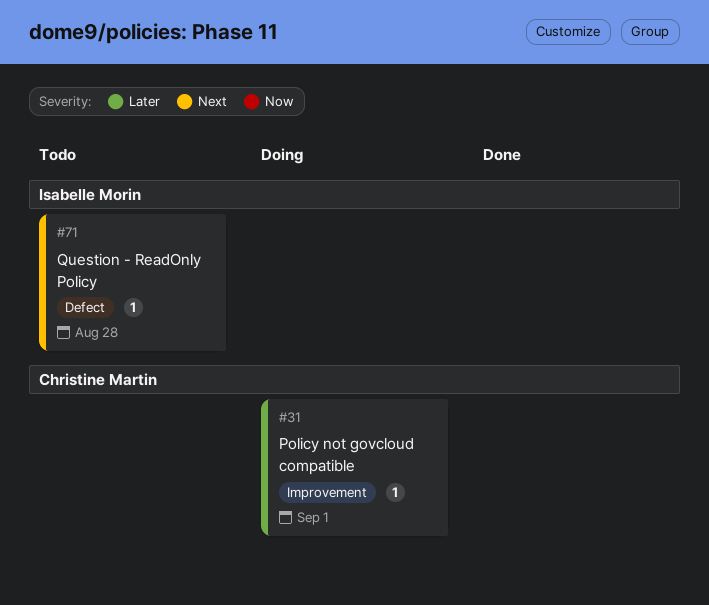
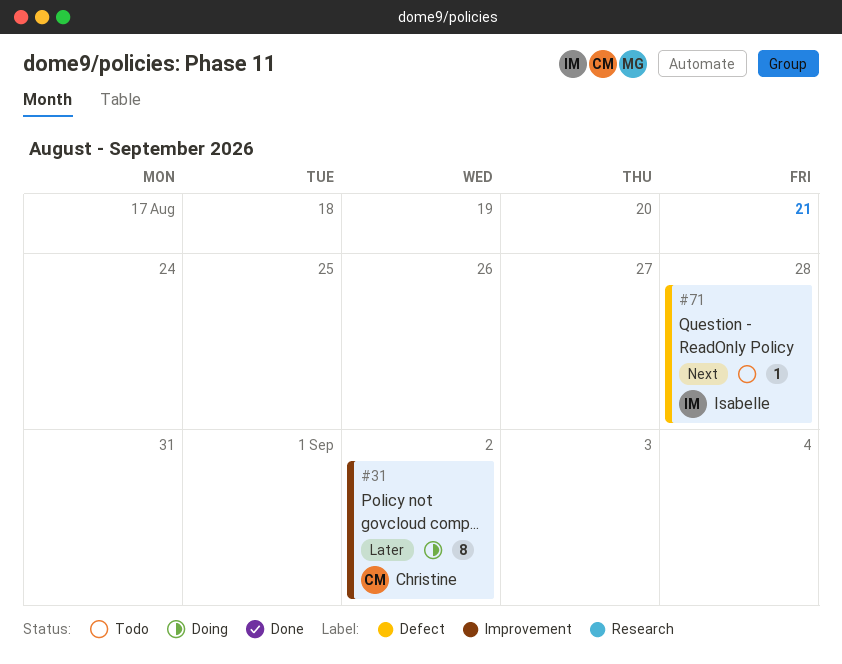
#31, estimate: 1 -> 8
#31, due: Sep 1 -> Sep 2

